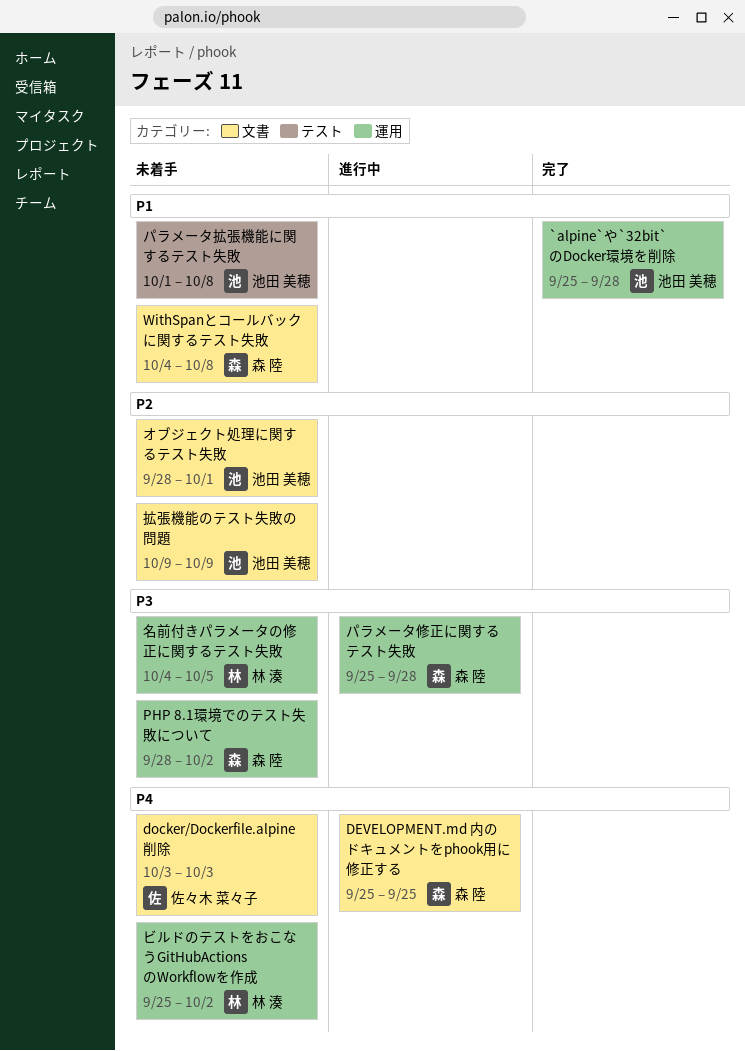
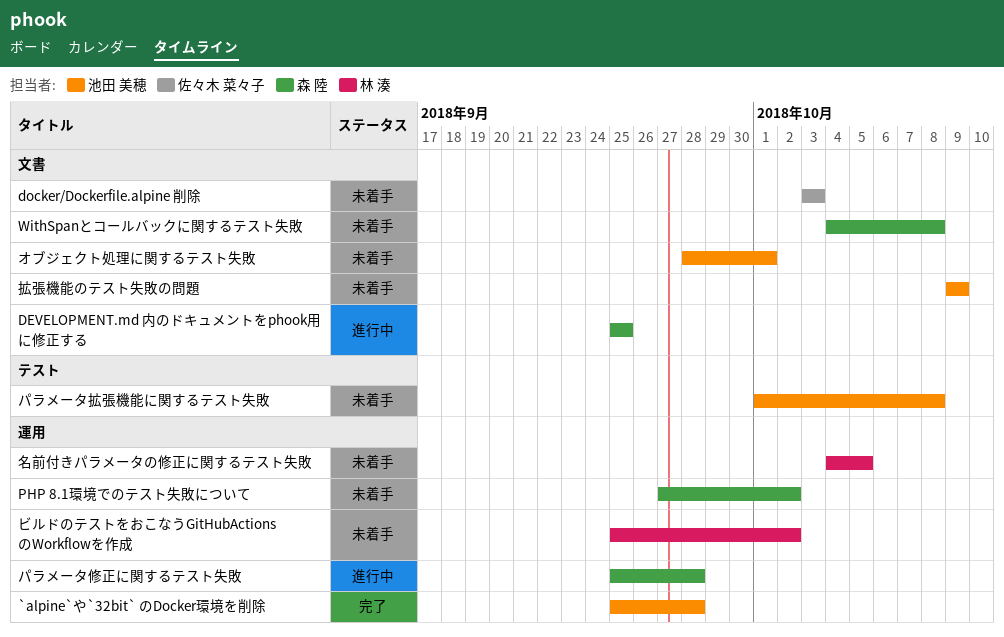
PHP 8.1環境でのテスト失敗について, start: Sep 28 -> Sep 27

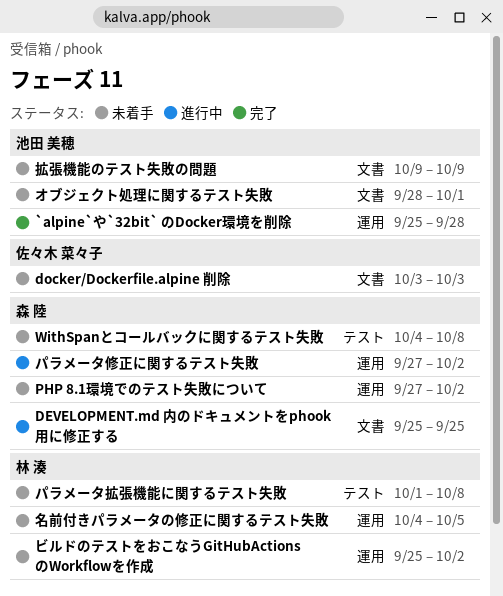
WithSpanとコールバックに関するテスト失敗, label: 文書 -> テスト
パラメータ修正に関するテスト失敗, start: Sep 25 -> Sep 27
パラメータ修正に関するテスト失敗, due: Sep 28 -> Oct 2
パラメータ拡張機能に関するテスト失敗, owner: 池田 美穂 -> 林 湊

